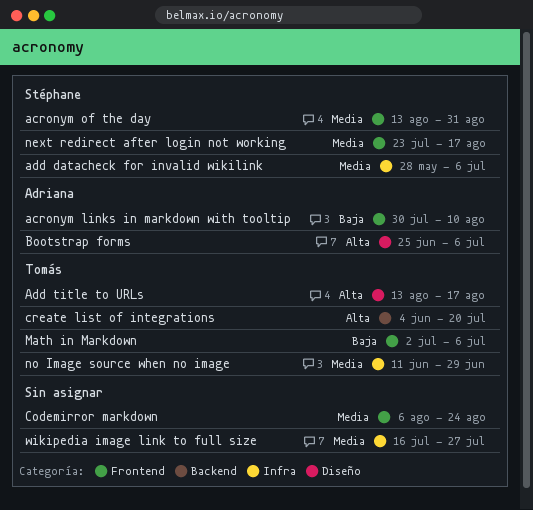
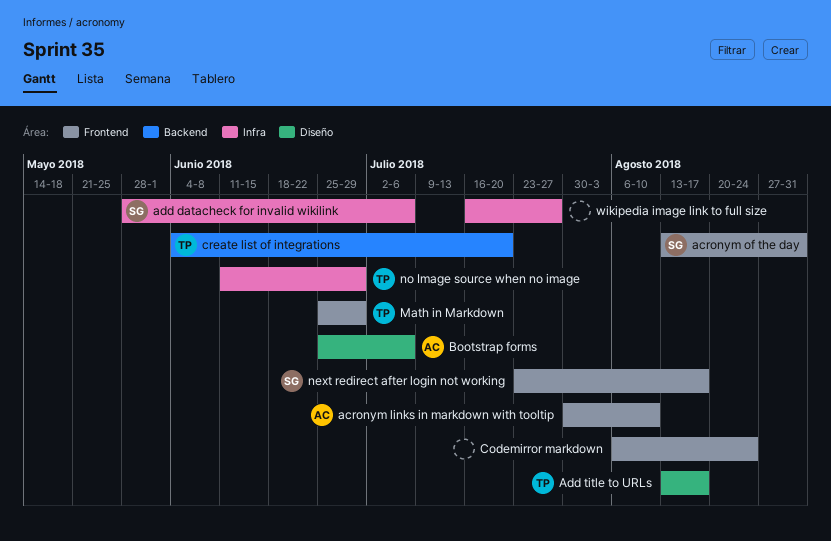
Math in Markdown, start: Jul 2 -> Jun 25
Math in Markdown, due: Jul 6 -> Jun 29

